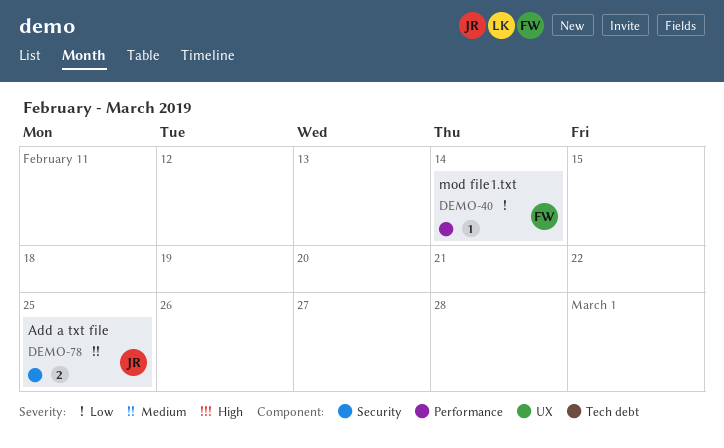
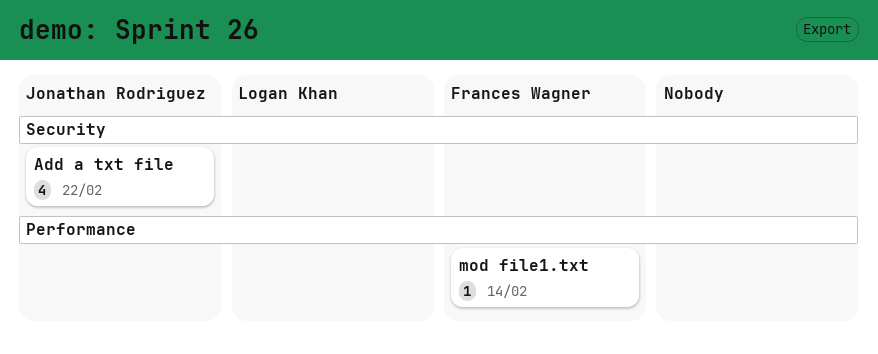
Add a txt file, estimate: 2 -> 4
Add a txt file, due: Feb 25 -> Feb 22

